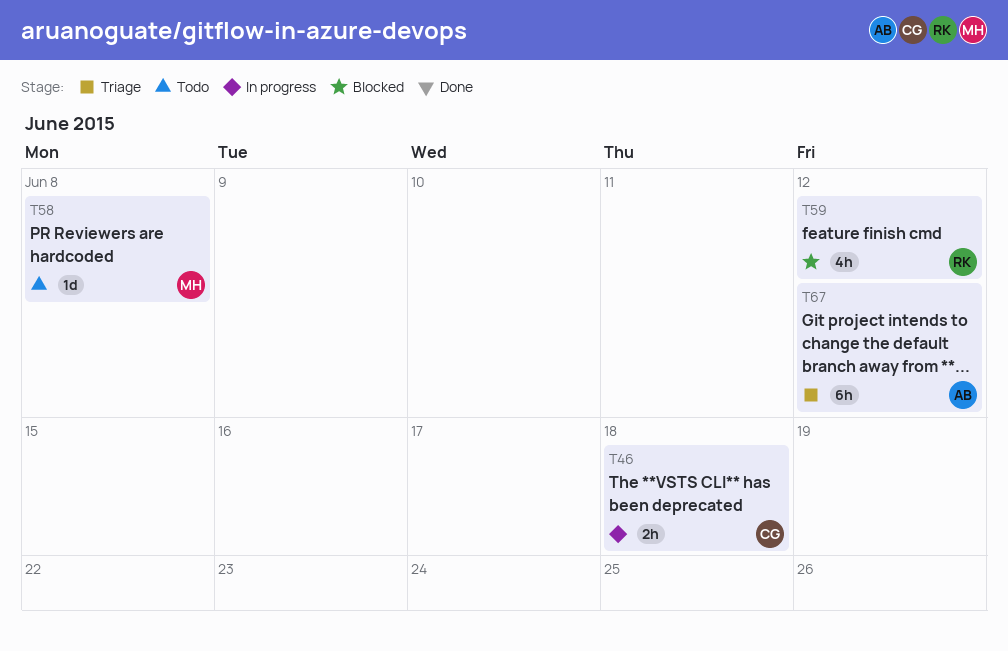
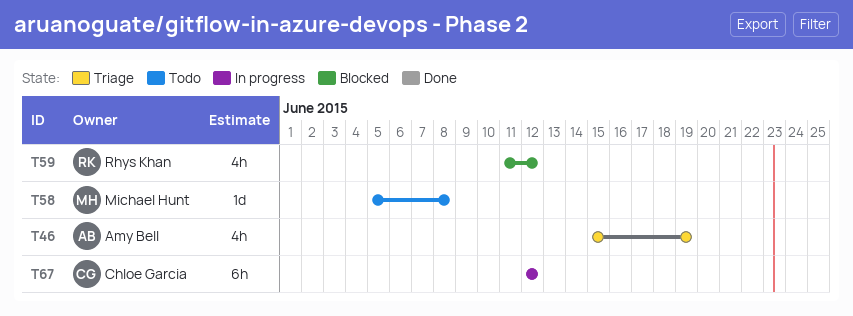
T46, status: In progress -> Triage
T46, owner: Chloe Garcia -> Amy Bell
T46, estimate: 2h -> 4h
T46, due: Jun 18 -> Jun 19
T67, status: Triage -> In progress
T67, owner: Amy Bell -> Chloe Garcia

